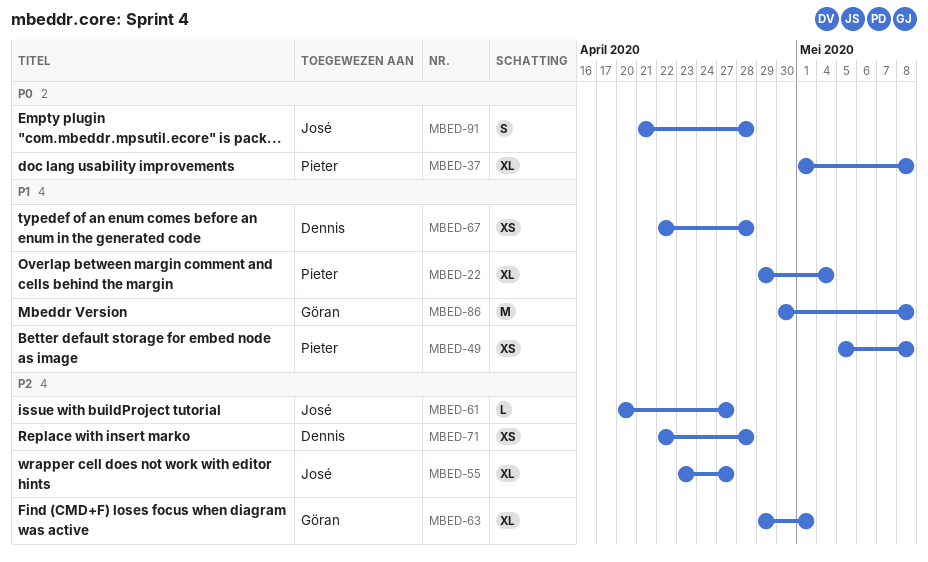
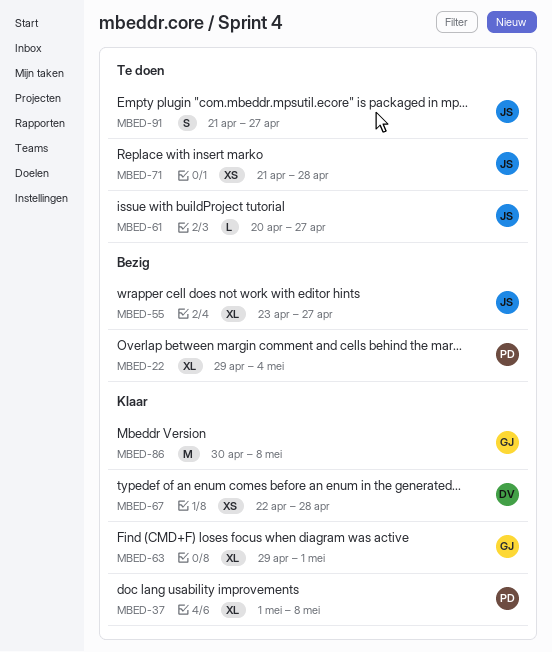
MBED-49: present -> none
MBED-71, owner: Dennis -> José
MBED-71, start: Apr 22 -> Apr 21
MBED-91, due: Apr 28 -> Apr 27

